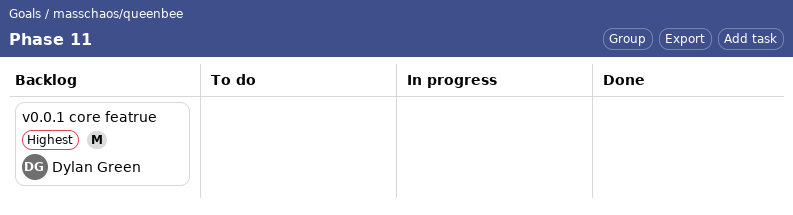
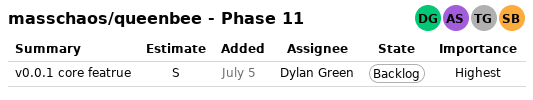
v0.0.1 core featrue, estimate: M -> S

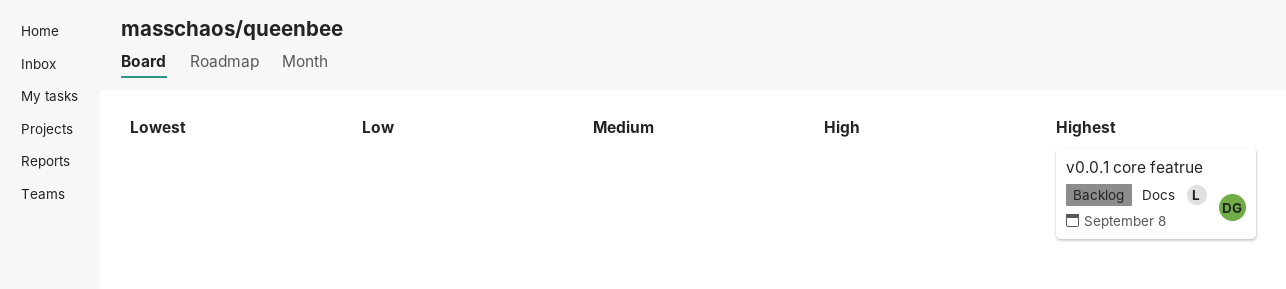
v0.0.1 core featrue, estimate: S -> L

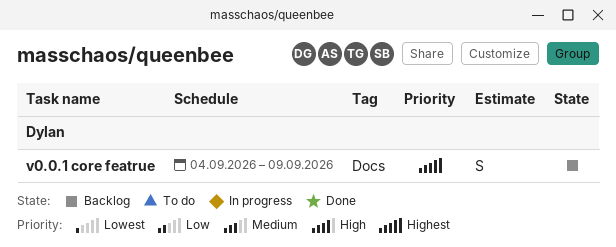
v0.0.1 core featrue, estimate: L -> S
v0.0.1 core featrue, due: Sep 8 -> Sep 9

